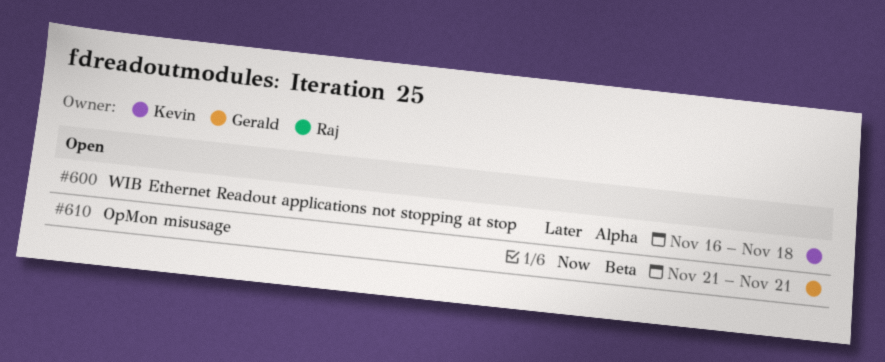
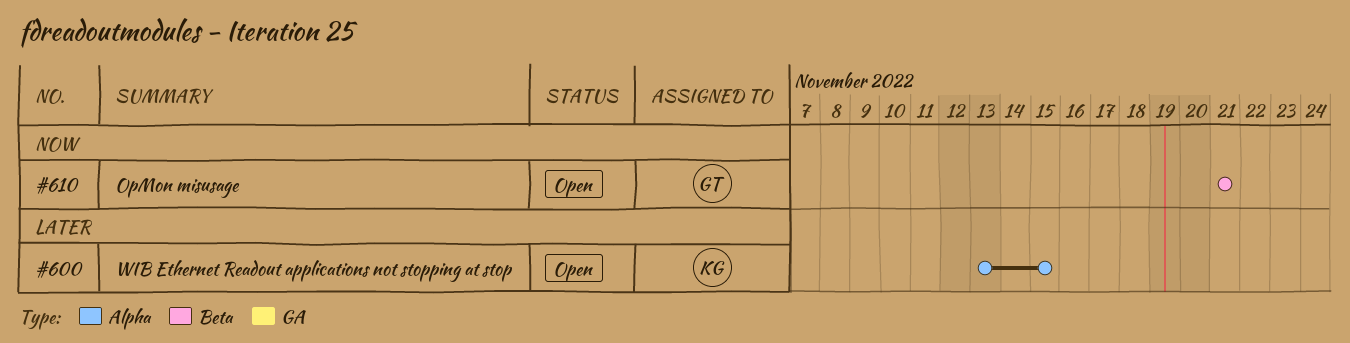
#600, start: Nov 16 -> Nov 13
#600, due: Nov 18 -> Nov 15

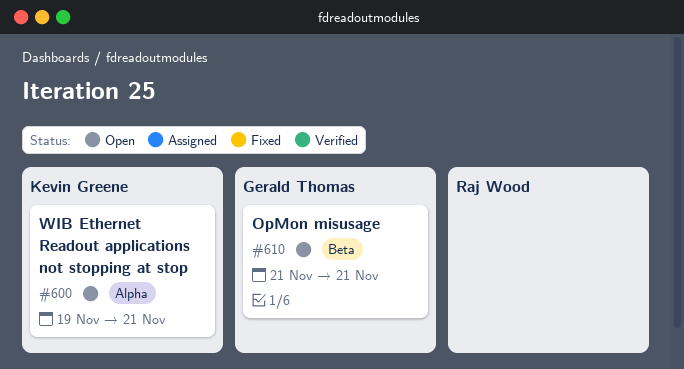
#600, start: Nov 13 -> Nov 19
#600, due: Nov 15 -> Nov 21

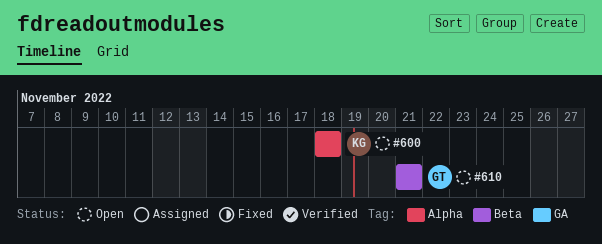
#600, start: Nov 19 -> Nov 18
#600, due: Nov 21 -> Nov 18

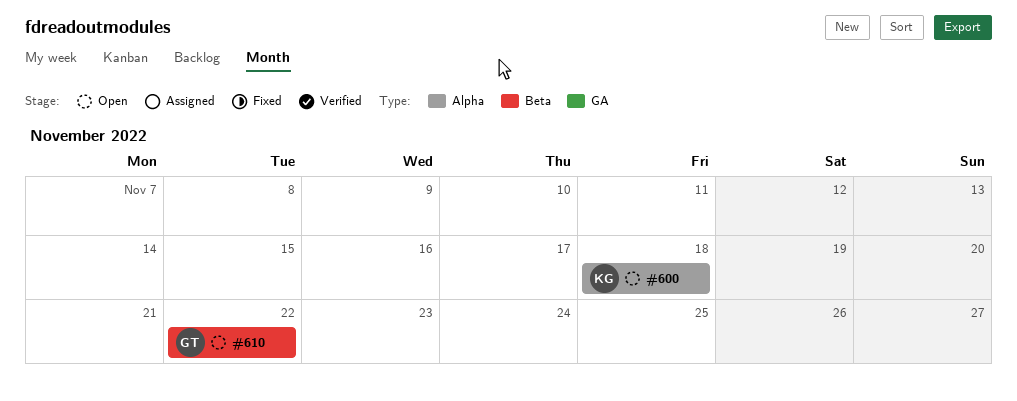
#610, start: Nov 21 -> Nov 22
#610, due: Nov 21 -> Nov 22

